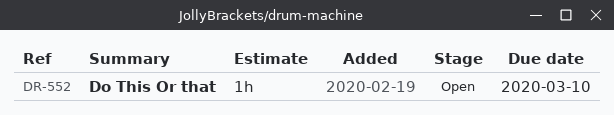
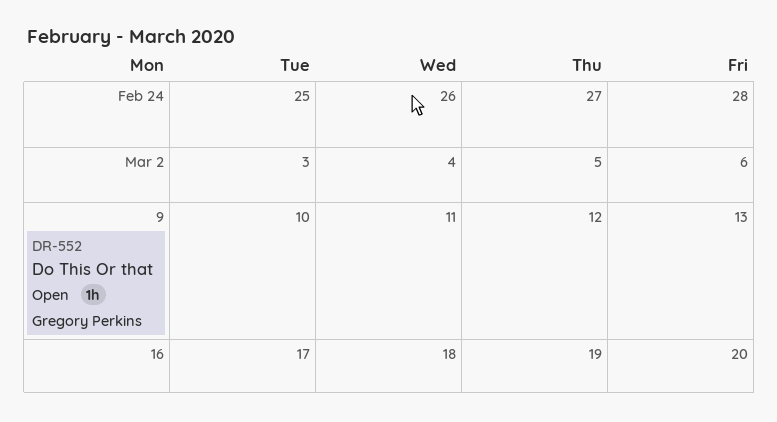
DR-552, due: Mar 10 -> Mar 9

